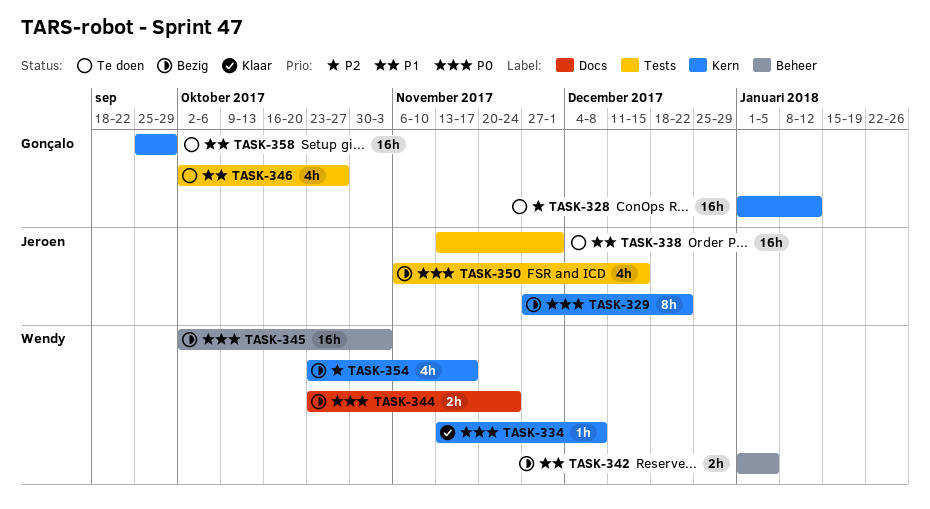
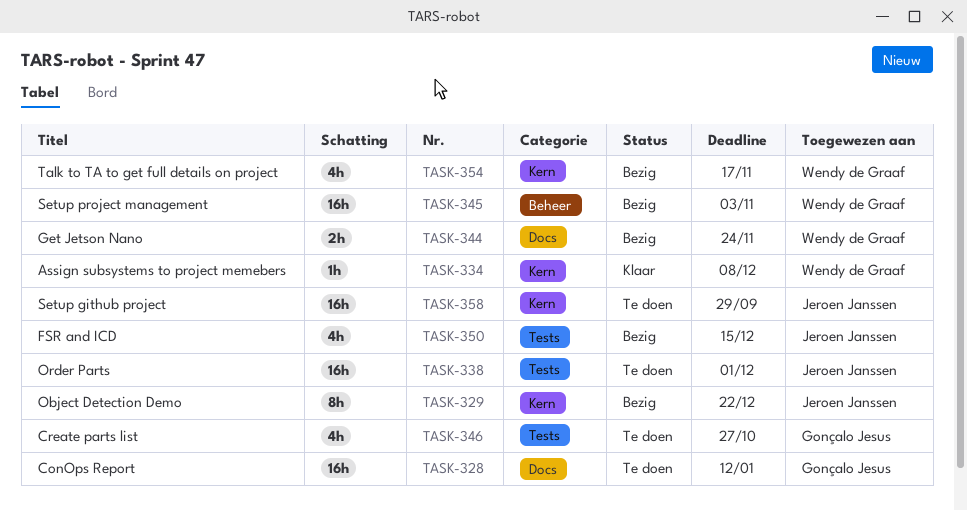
TASK-328, label: Kern -> Docs
TASK-342: present -> none
TASK-358, owner: Gonçalo Jesus -> Jeroen Janssen

